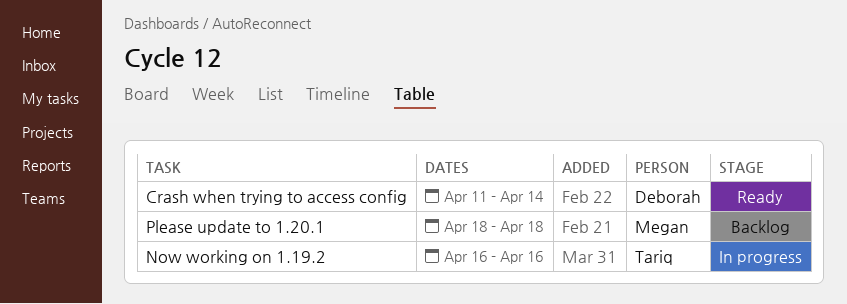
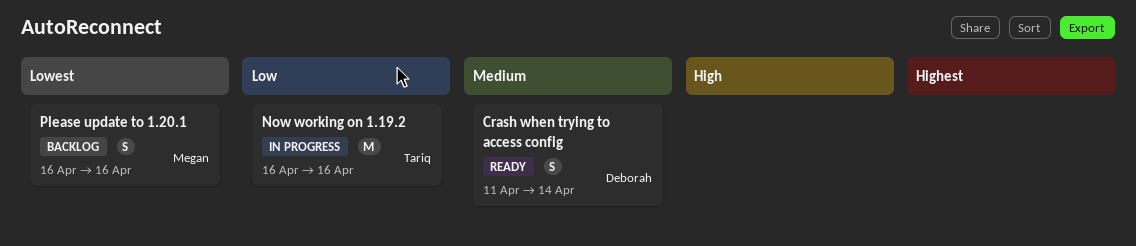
Please update to 1.20.1, start: Apr 18 -> Apr 16
Please update to 1.20.1, due: Apr 18 -> Apr 16

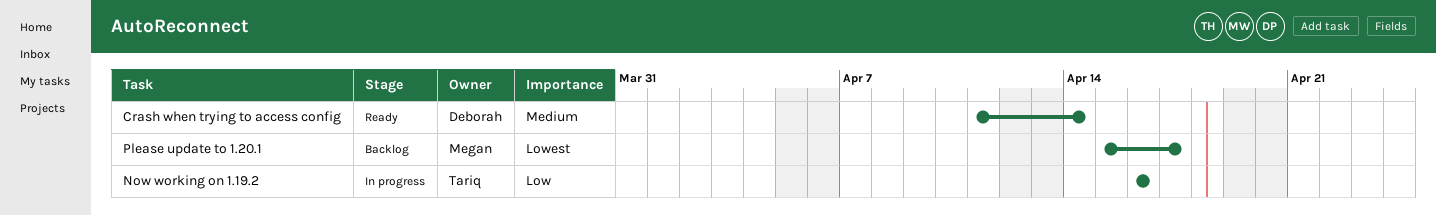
Please update to 1.20.1, start: Apr 16 -> Apr 15
Please update to 1.20.1, due: Apr 16 -> Apr 17

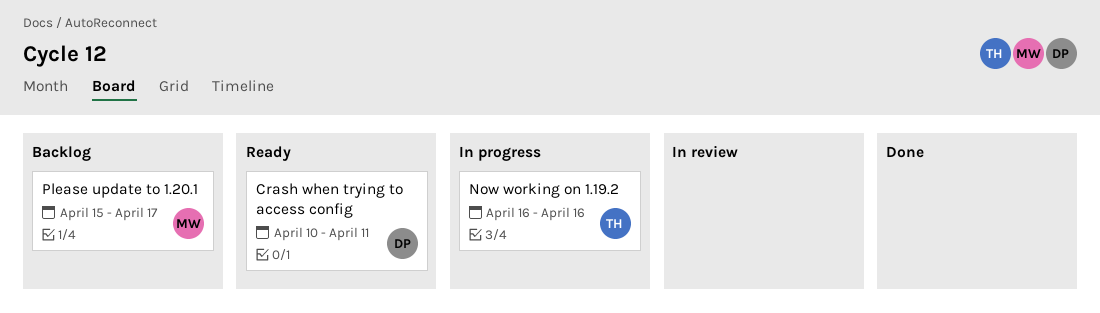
Crash when trying to access config, start: Apr 11 -> Apr 10
Crash when trying to access config, due: Apr 14 -> Apr 11

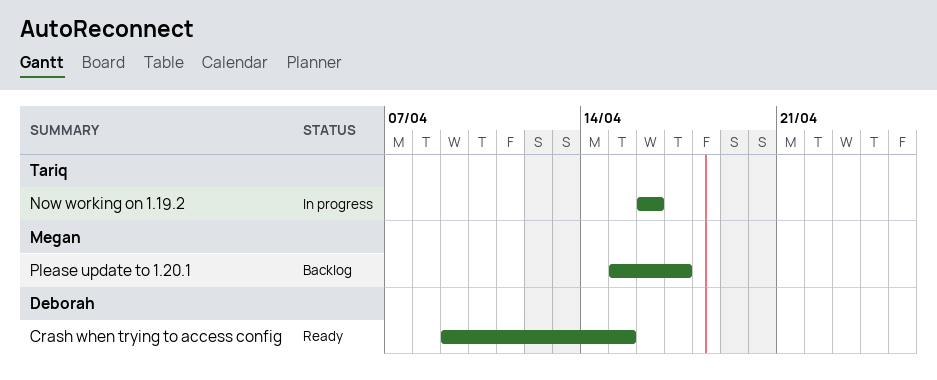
Crash when trying to access config, start: Apr 10 -> Apr 9
Crash when trying to access config, due: Apr 11 -> Apr 15

